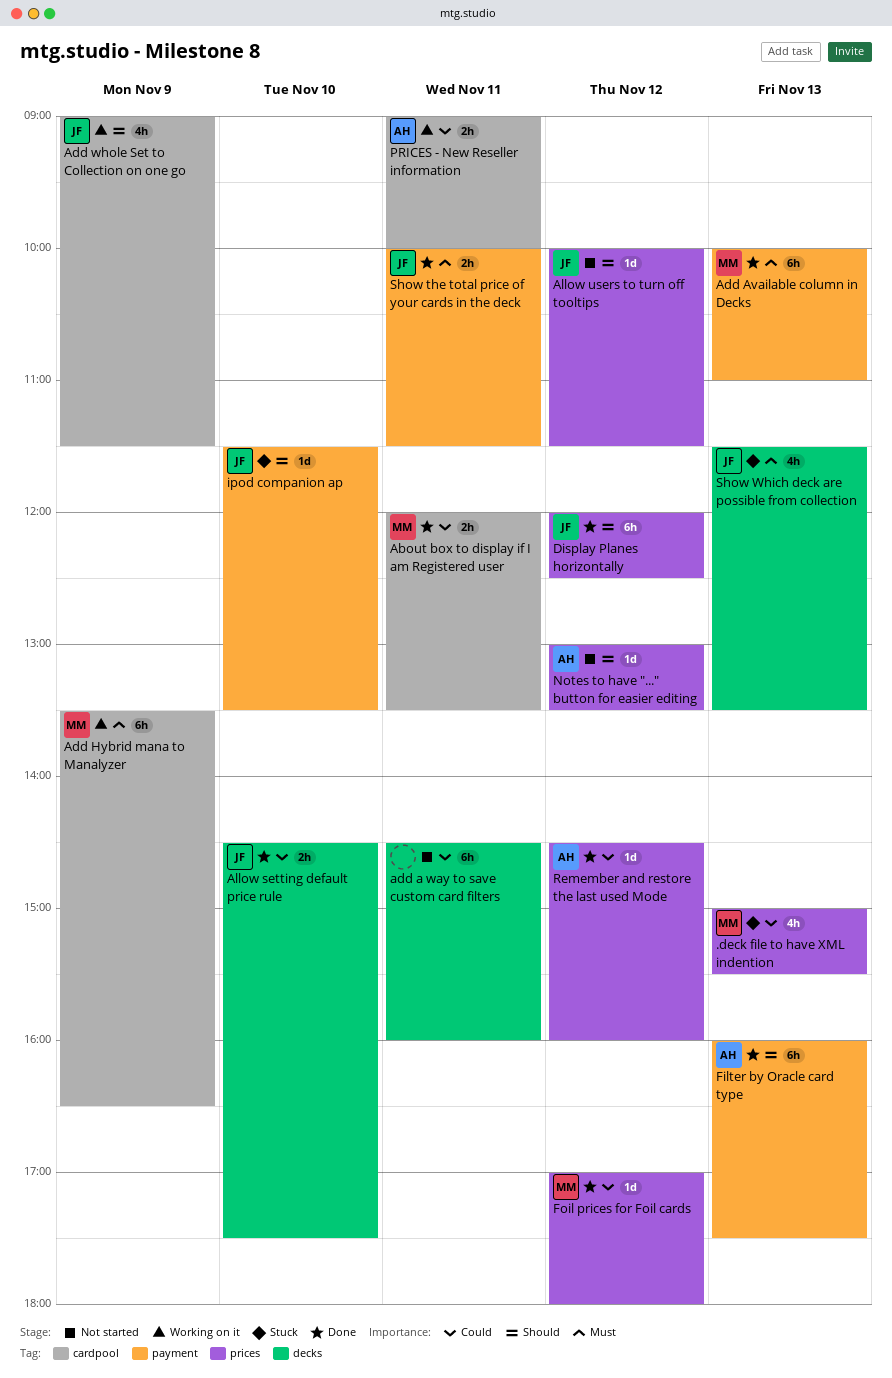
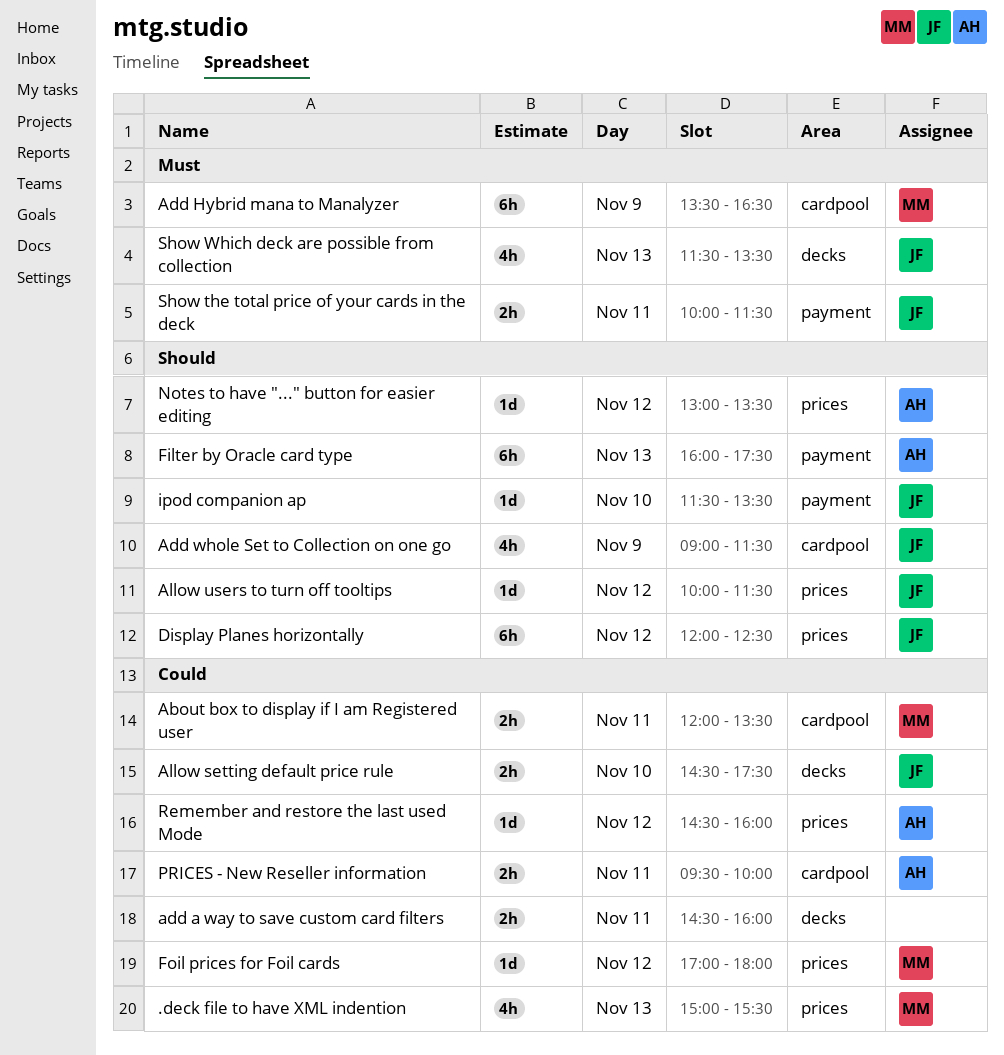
add a way to save custom card filters, estimate: 6h -> 2h
Add Available column in Decks: present -> none
PRICES - New Reseller information, begins: 09:00 -> 09:30

